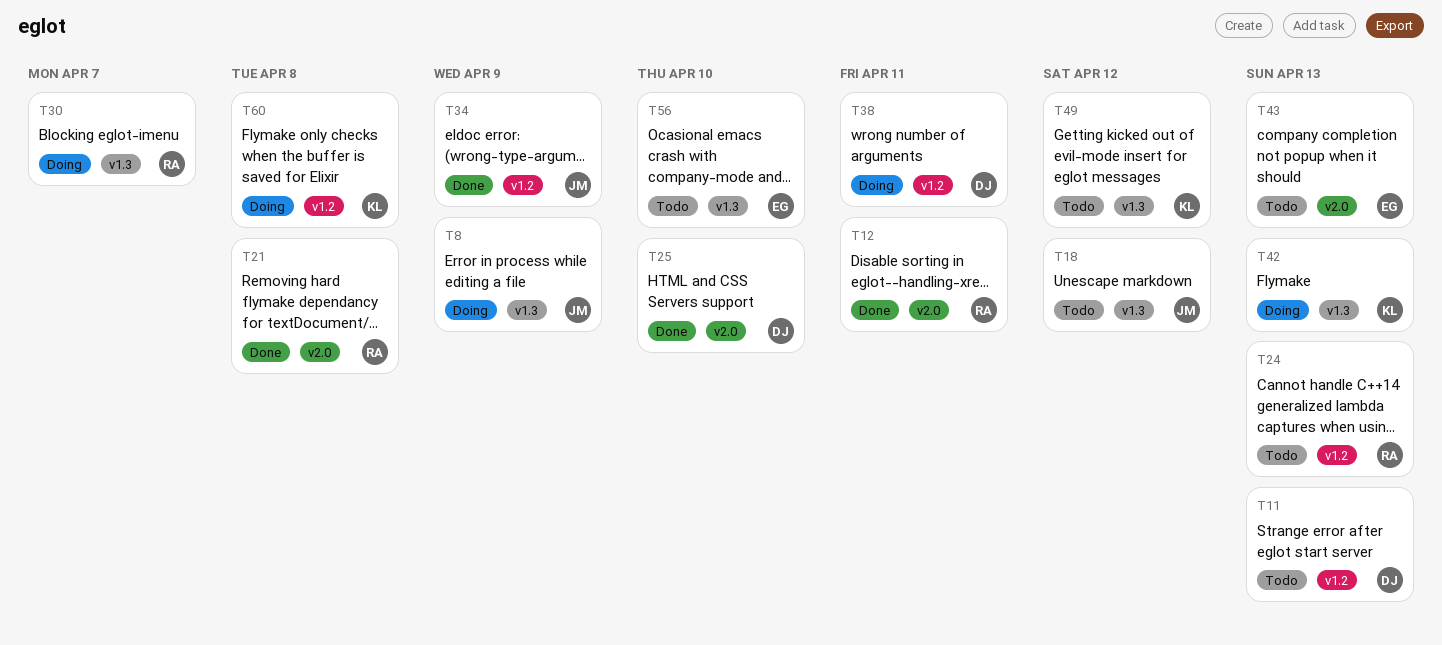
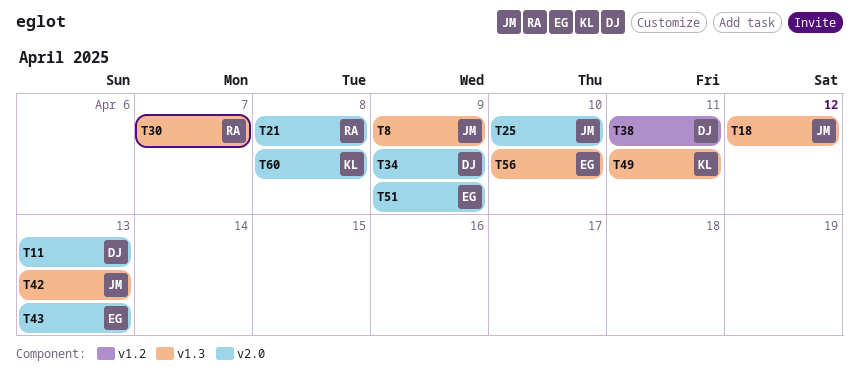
T11, label: v1.2 -> v2.0
T12: present -> none
T24: present -> none
T25, owner: DJ -> JM
T34, owner: JM -> DJ
T34, label: v1.2 -> v2.0
T42, owner: KL -> JM
T49, due: Apr 12 -> Apr 11
T51: none -> present
T60, label: v1.2 -> v2.0

